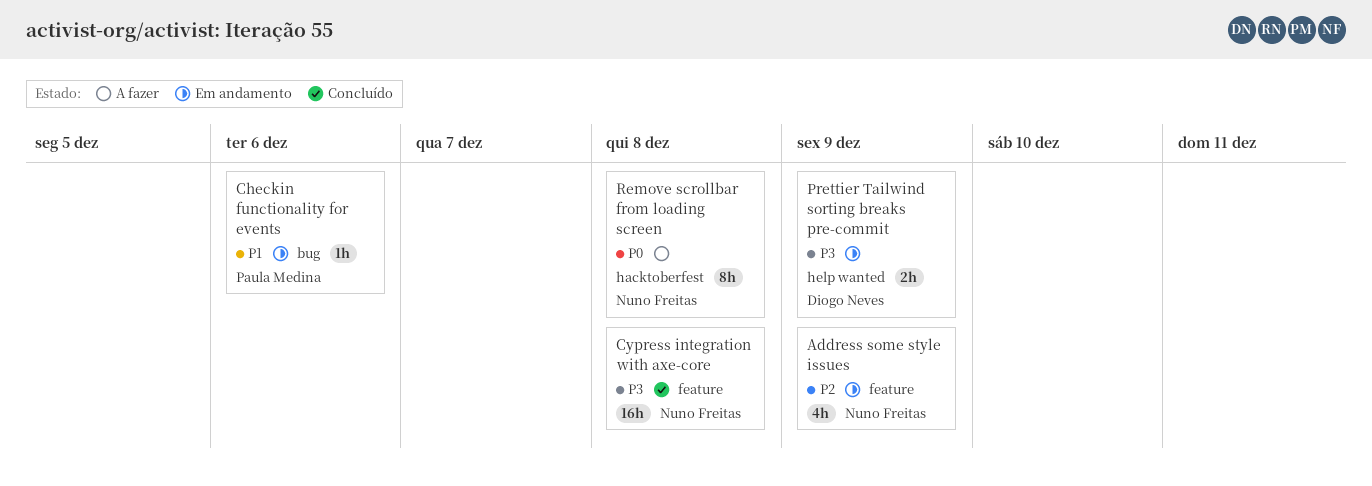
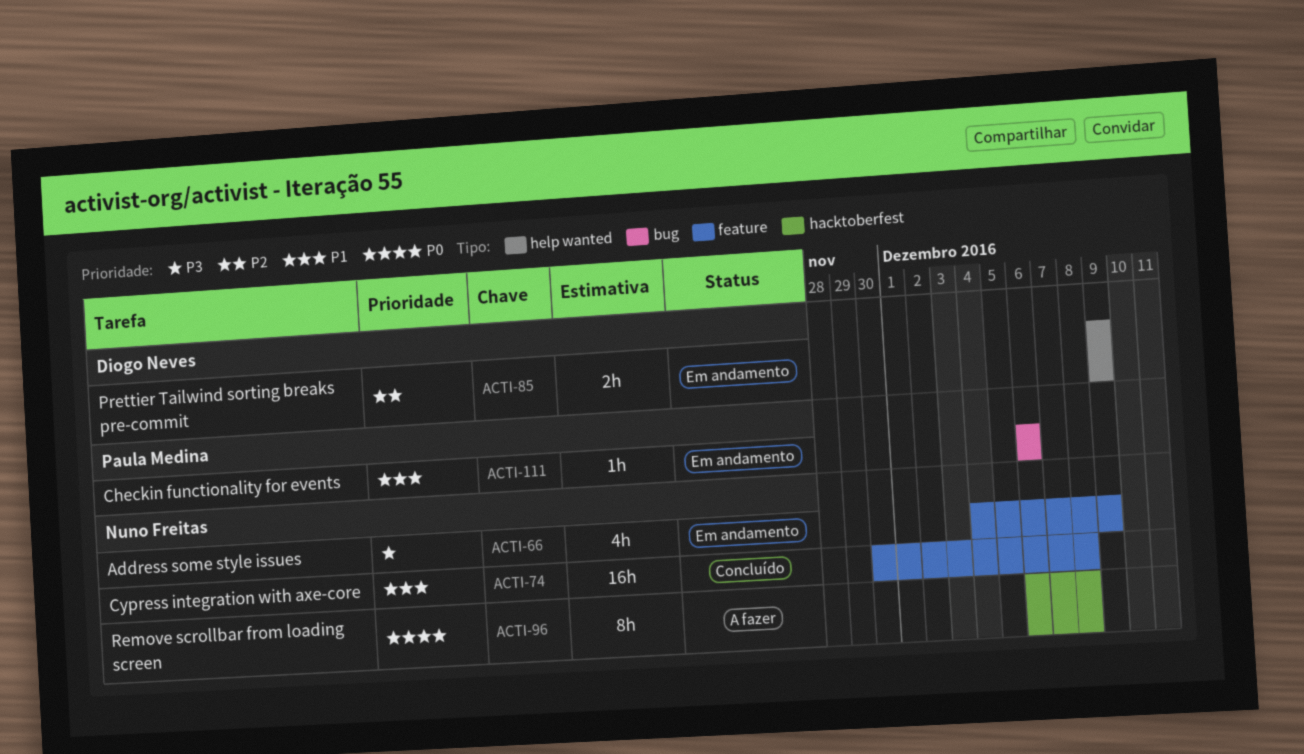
Address some style issues, priority: P2 -> P3
Cypress integration with axe-core, priority: P3 -> P1
Prettier Tailwind sorting breaks pre-commit, priority: P3 -> P2

